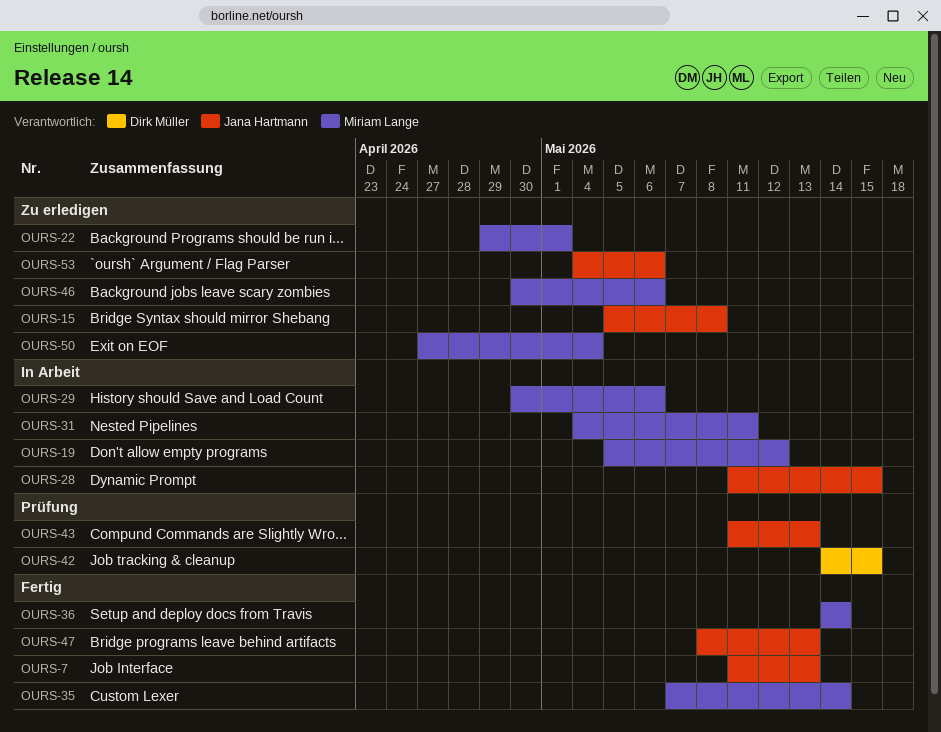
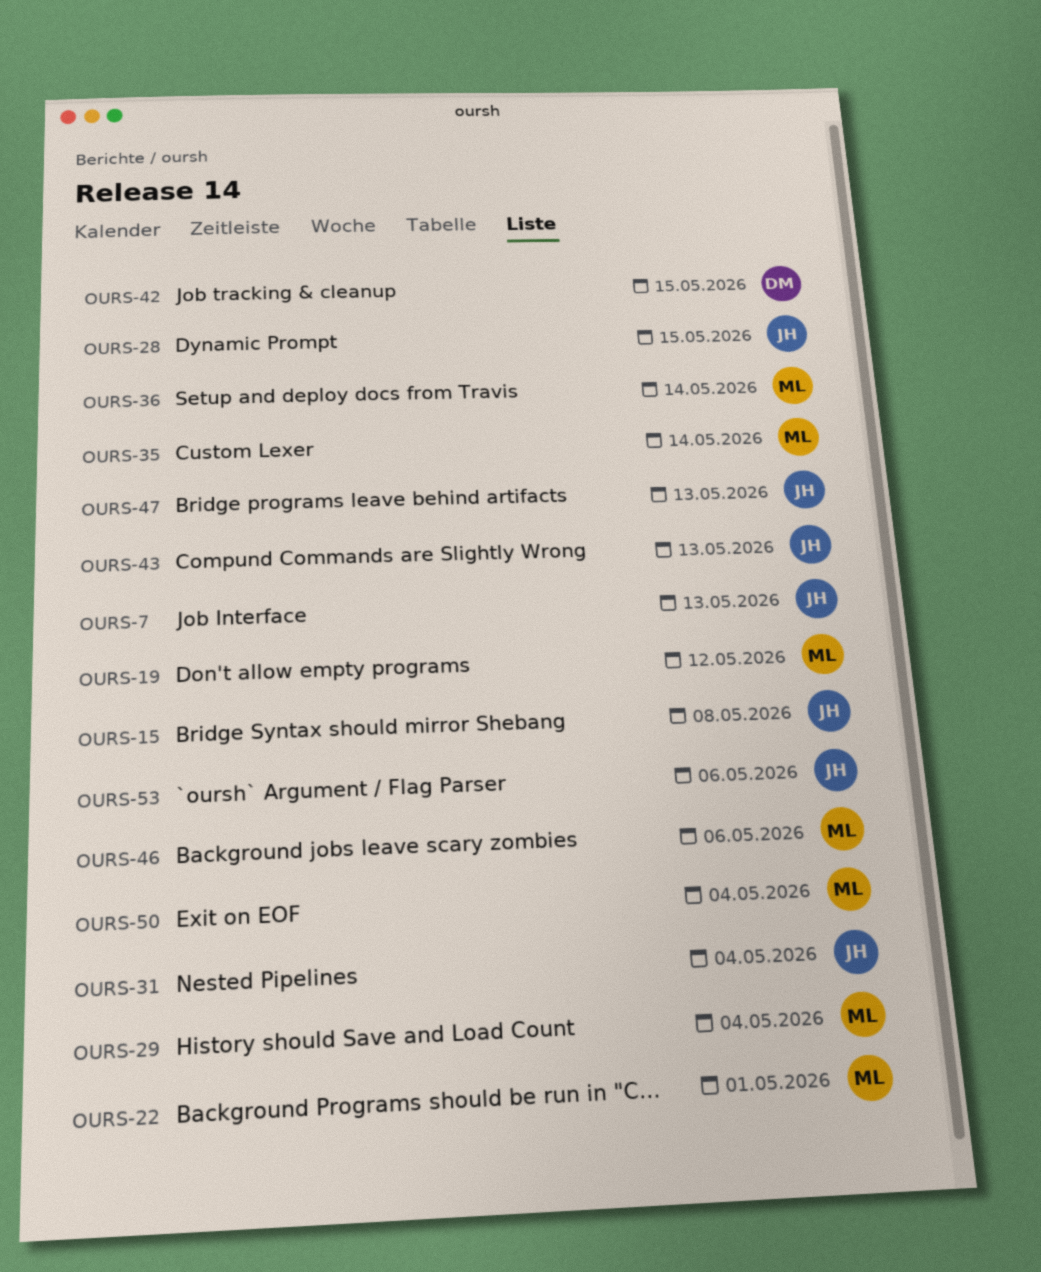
OURS-29, due: May 6 -> May 4
OURS-31, owner: Miriam Lange -> Jana Hartmann
OURS-31, due: May 11 -> May 4

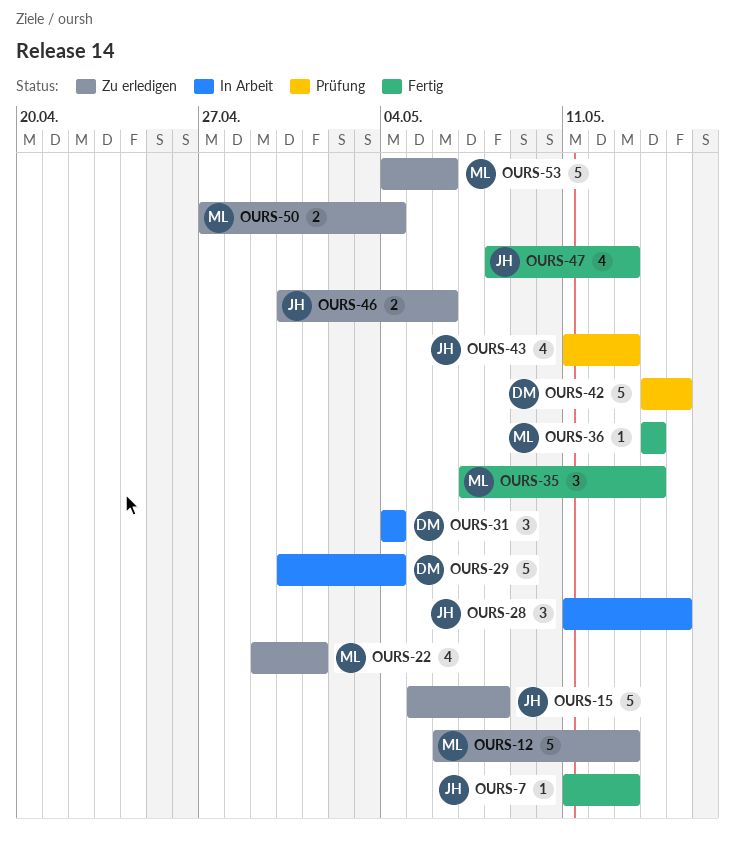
OURS-12: none -> present
OURS-19: present -> none
OURS-29, owner: ML -> DM
OURS-31, owner: JH -> DM
OURS-46, owner: ML -> JH
OURS-53, owner: JH -> ML

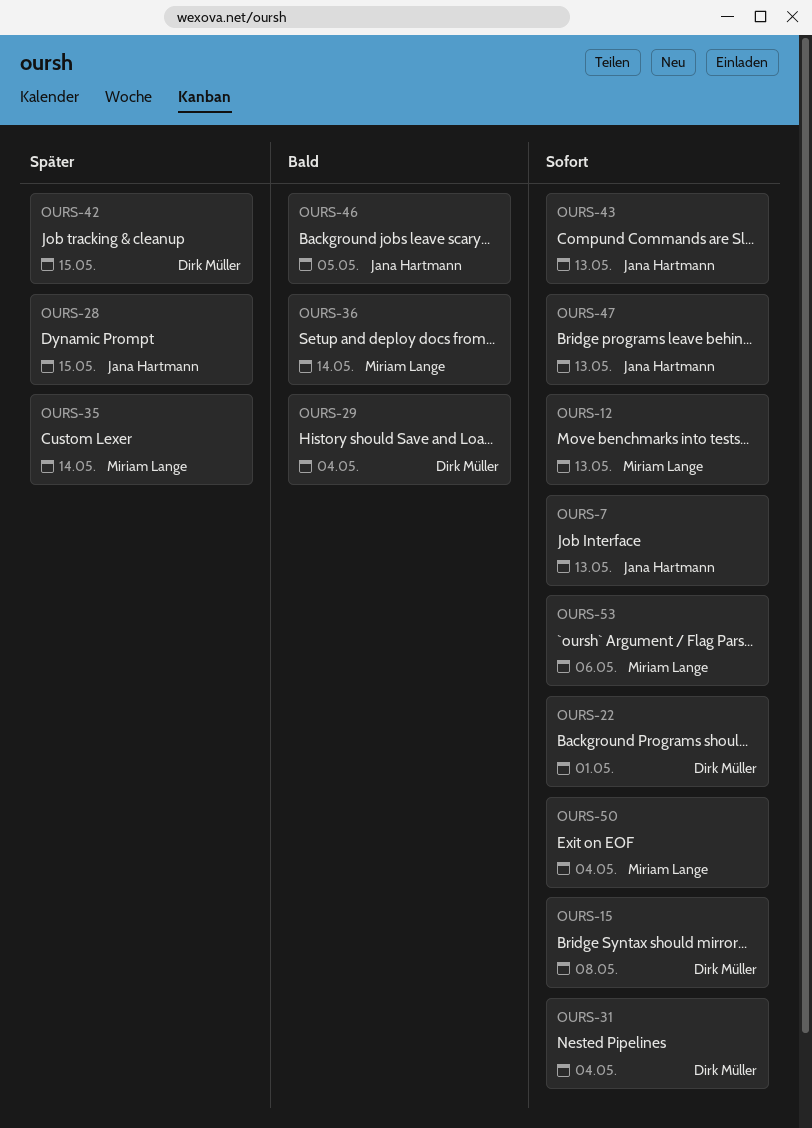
OURS-15, owner: Jana Hartmann -> Dirk Müller
OURS-22, owner: Miriam Lange -> Dirk Müller
OURS-46, due: May 6 -> May 5

